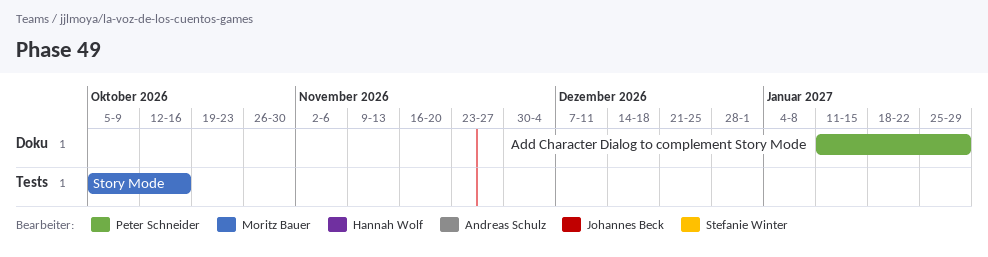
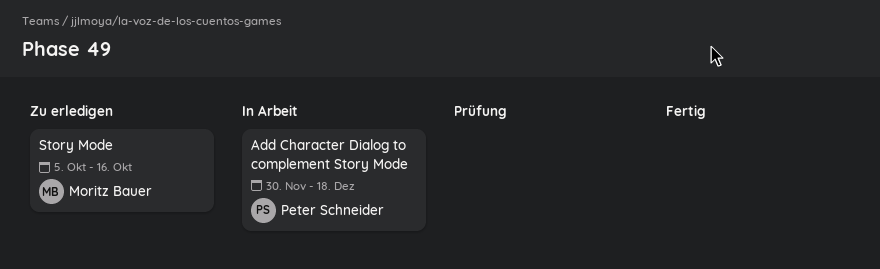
Add Character Dialog to complement Story Mode, start: Jan 11 -> Nov 30
Add Character Dialog to complement Story Mode, due: Jan 29 -> Dec 18

